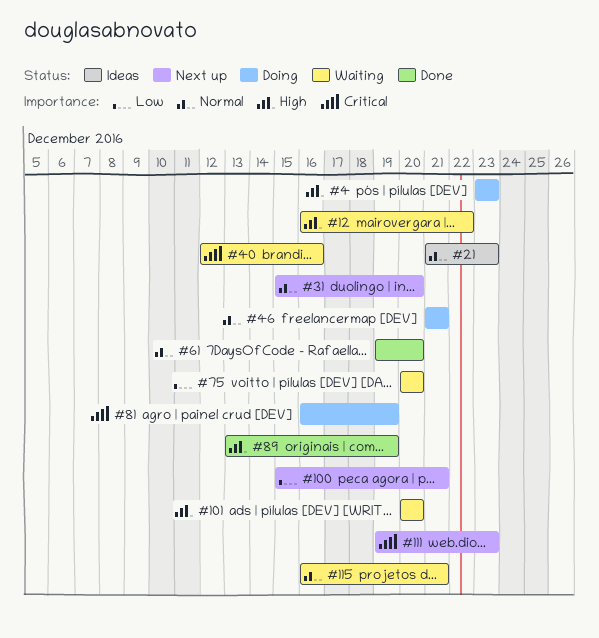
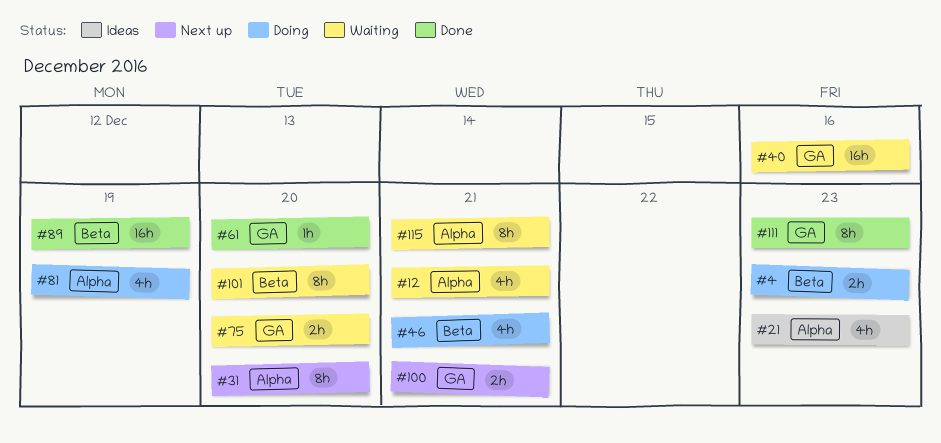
#12, due: Dec 22 -> Dec 21
#111, status: Next up -> Done

